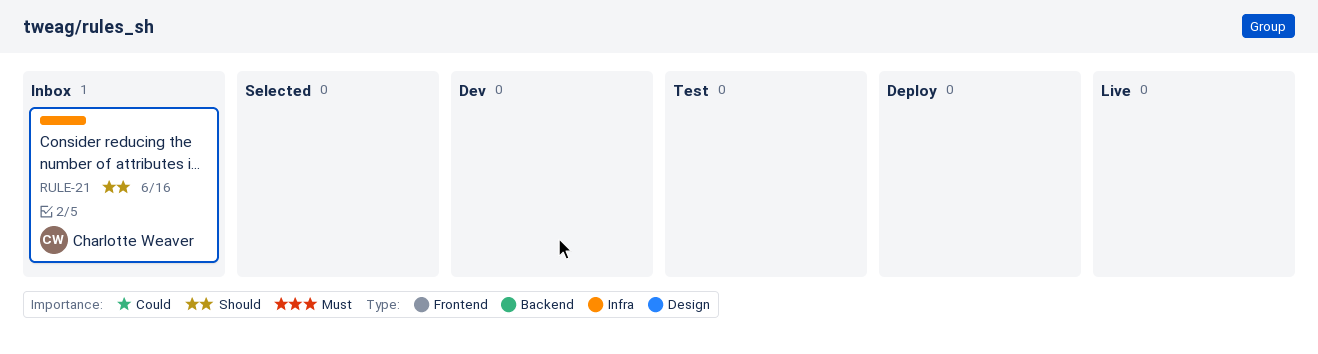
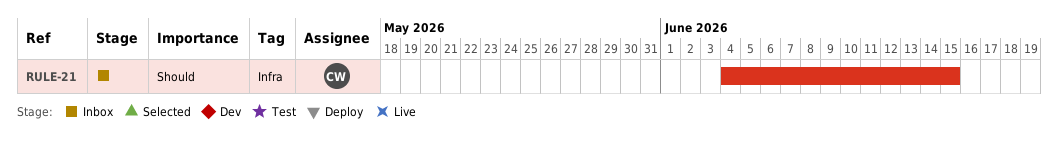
RULE-21, due: Jun 16 -> Jun 15

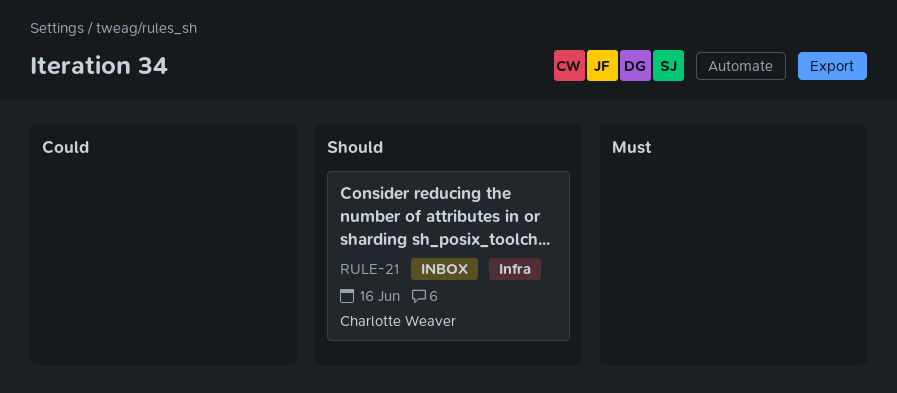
RULE-21, due: Jun 15 -> Jun 16

